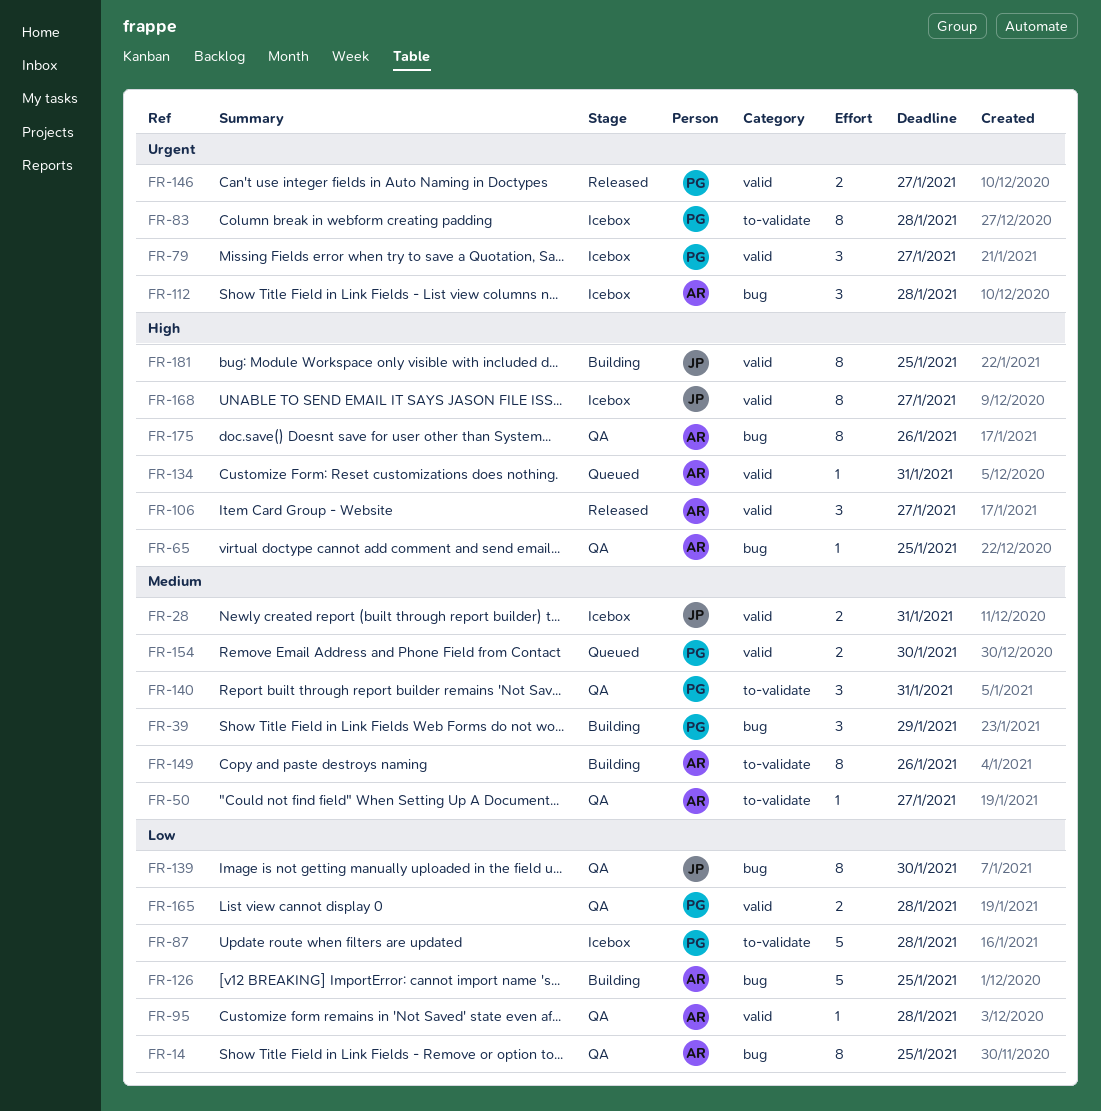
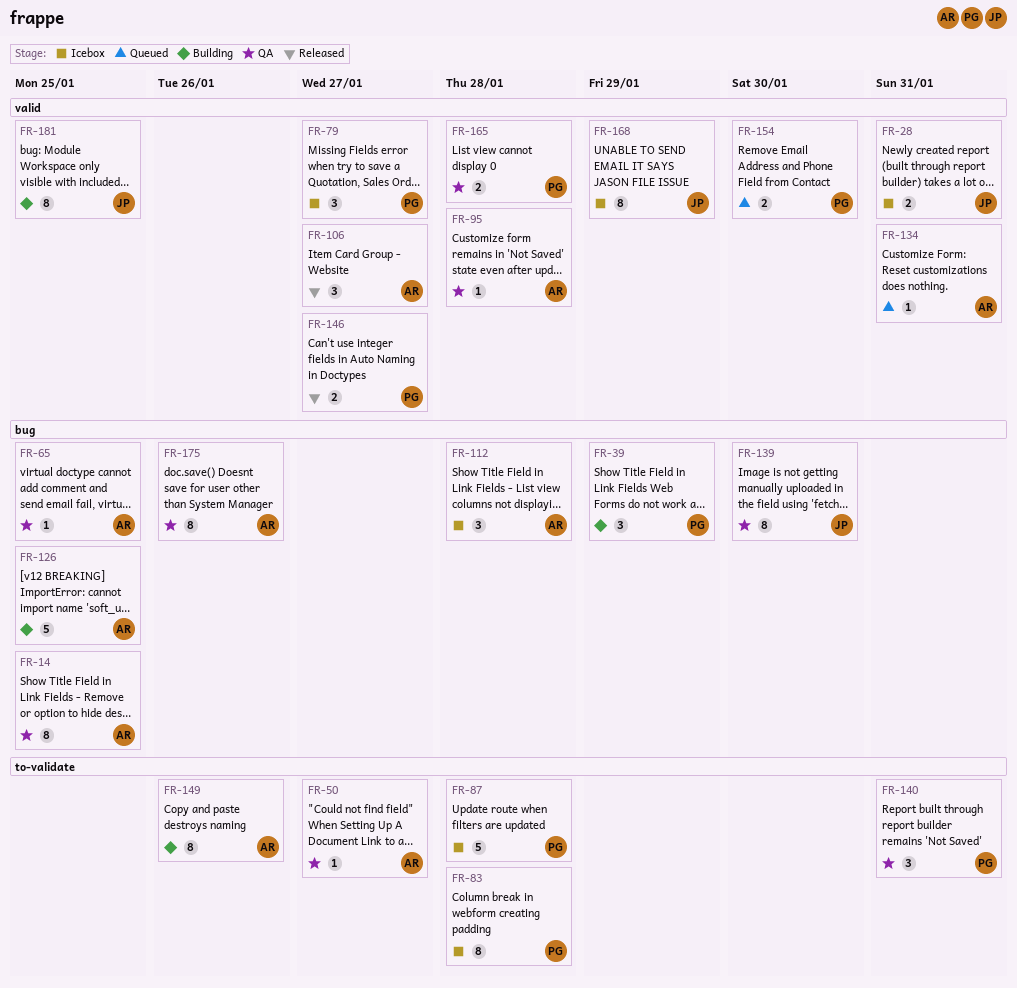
FR-168, due: Jan 27 -> Jan 29

